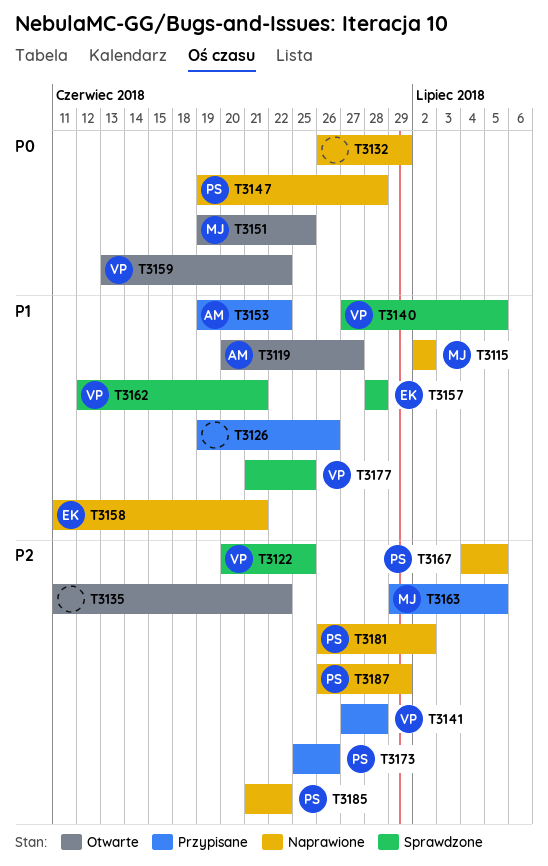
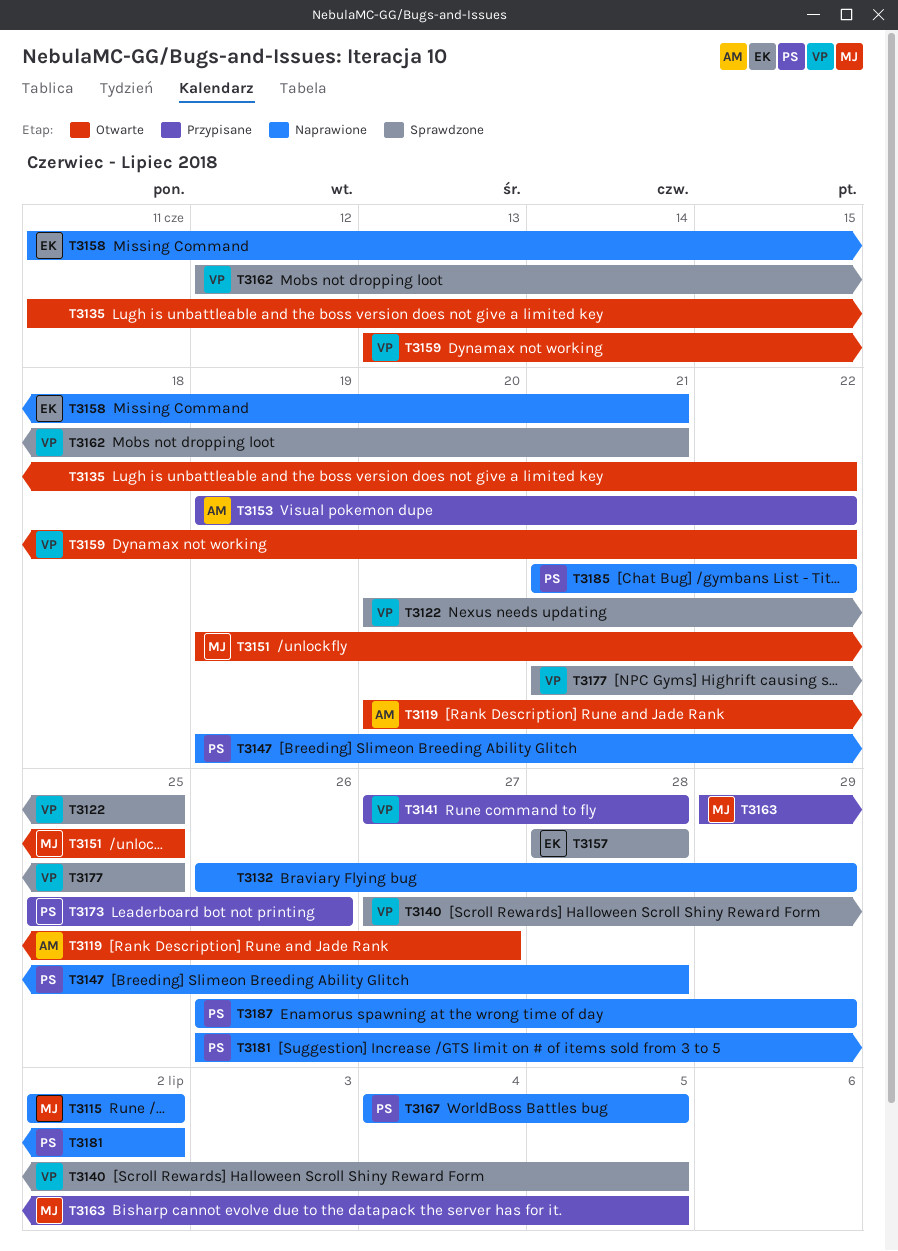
T3126: present -> none

